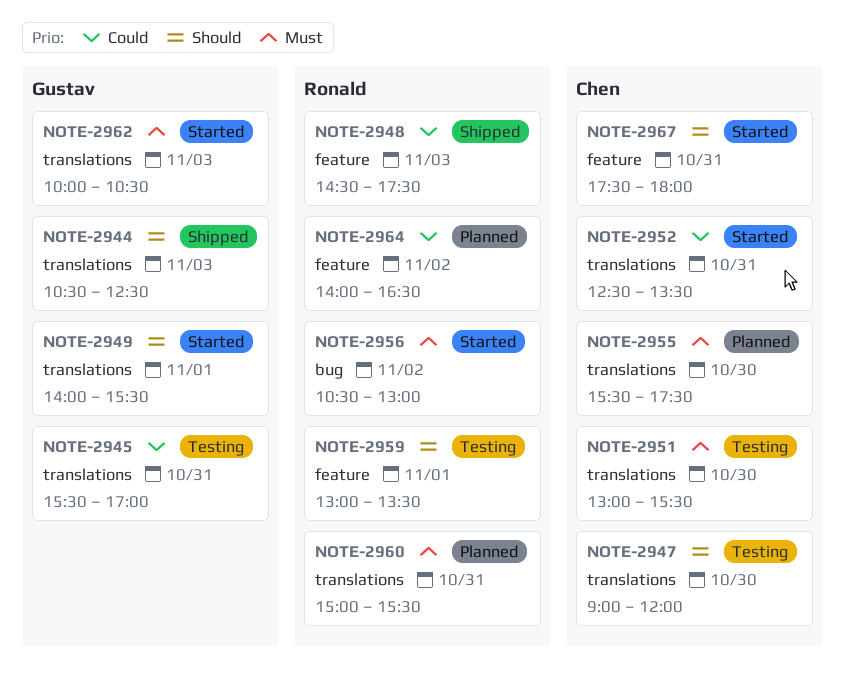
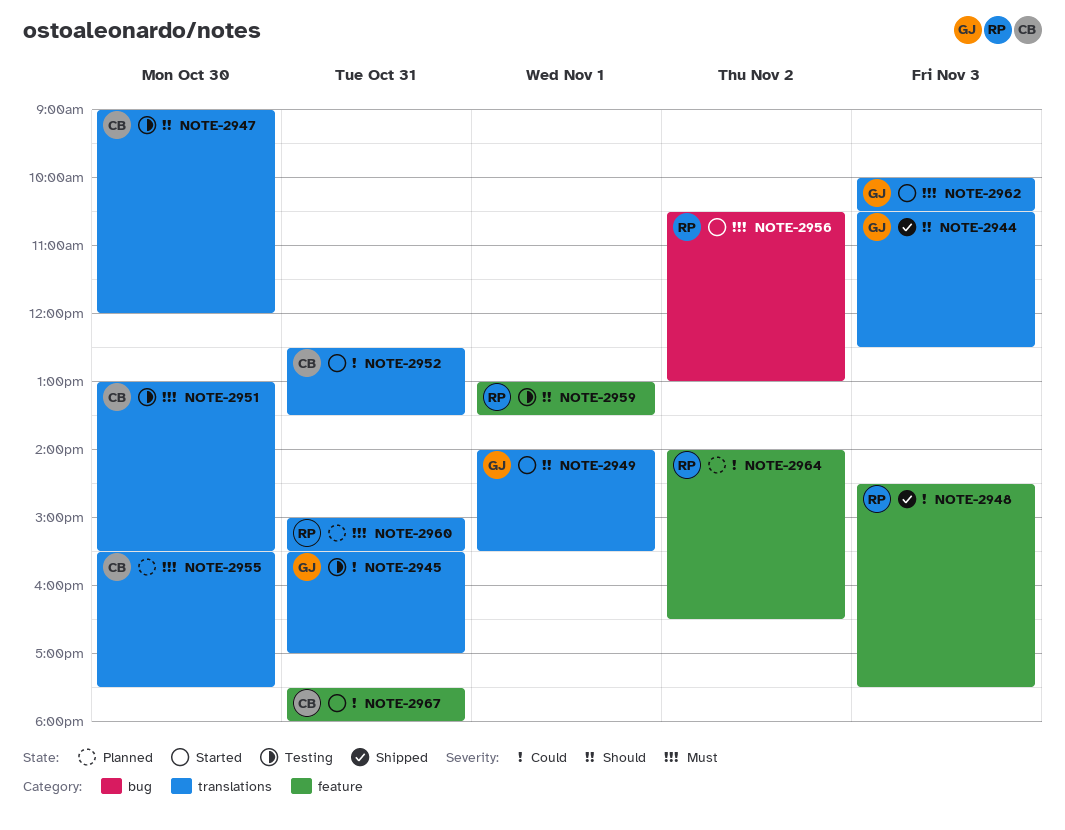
NOTE-2967, priority: Should -> Could

